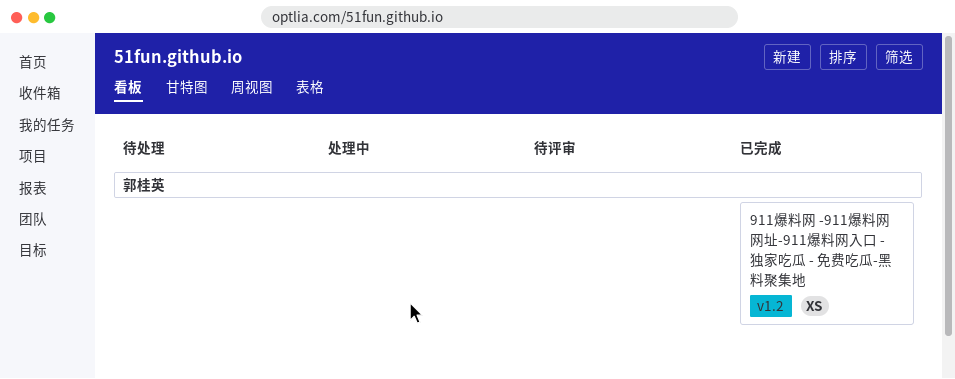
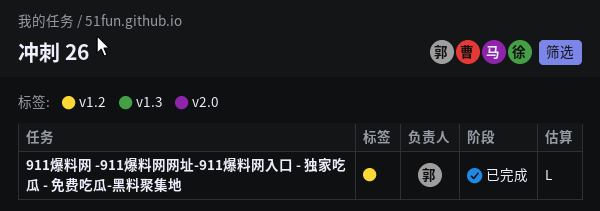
911爆料网 -911爆料网网址-911爆料网入口 - 独家吃瓜 - 免费吃瓜-黑料聚集地, estimate: XS -> L

